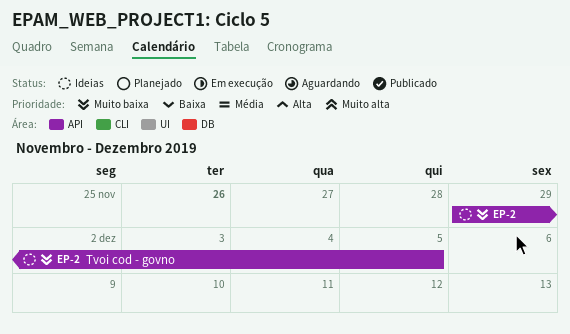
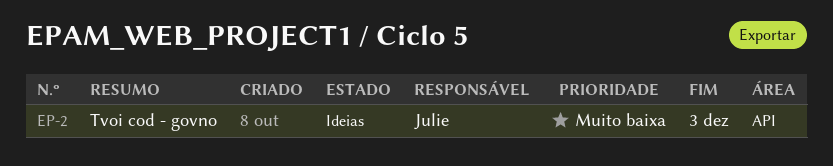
EP-2, due: Dec 5 -> Dec 3

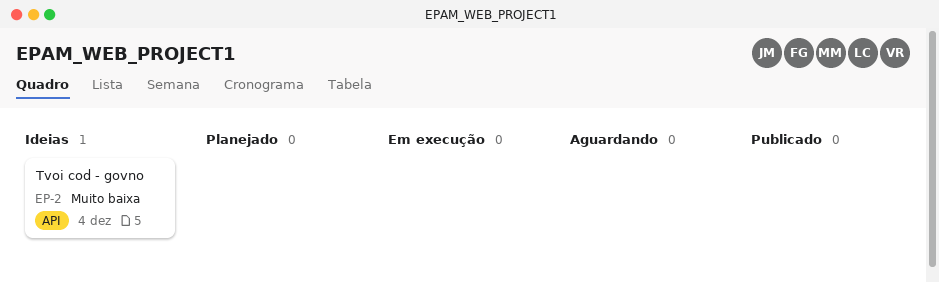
EP-2, due: Dec 3 -> Dec 4

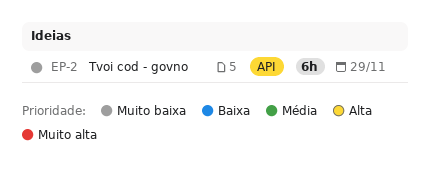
EP-2, due: Dec 4 -> Nov 29

